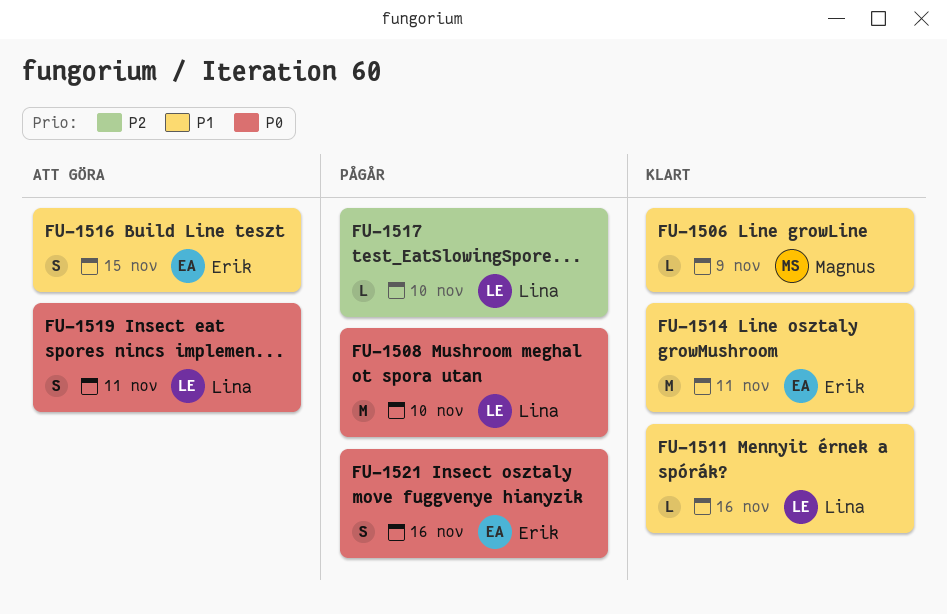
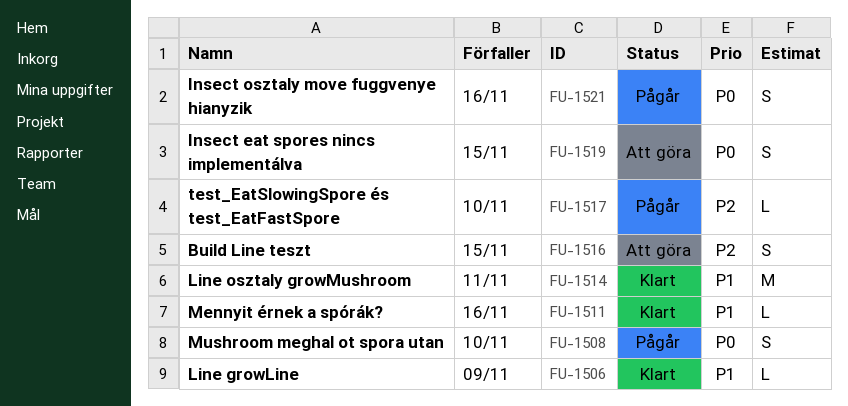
FU-1508, estimate: M -> S
FU-1516, priority: P1 -> P2
FU-1519, due: Nov 11 -> Nov 15

